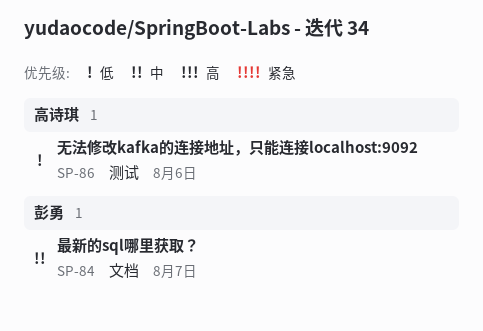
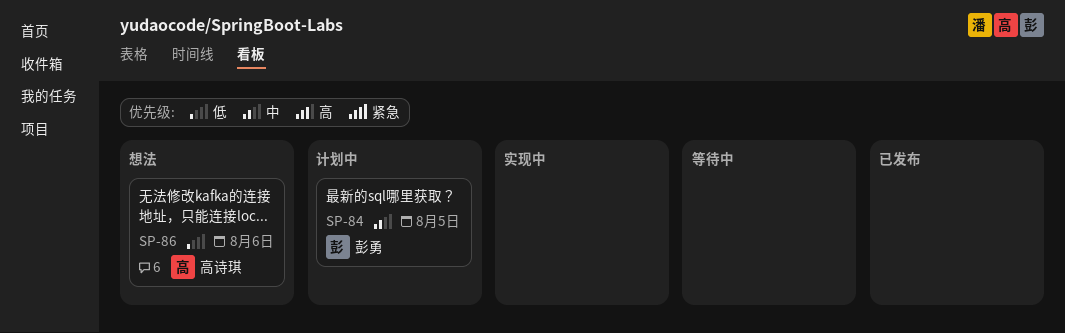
SP-84, due: Aug 7 -> Aug 5

